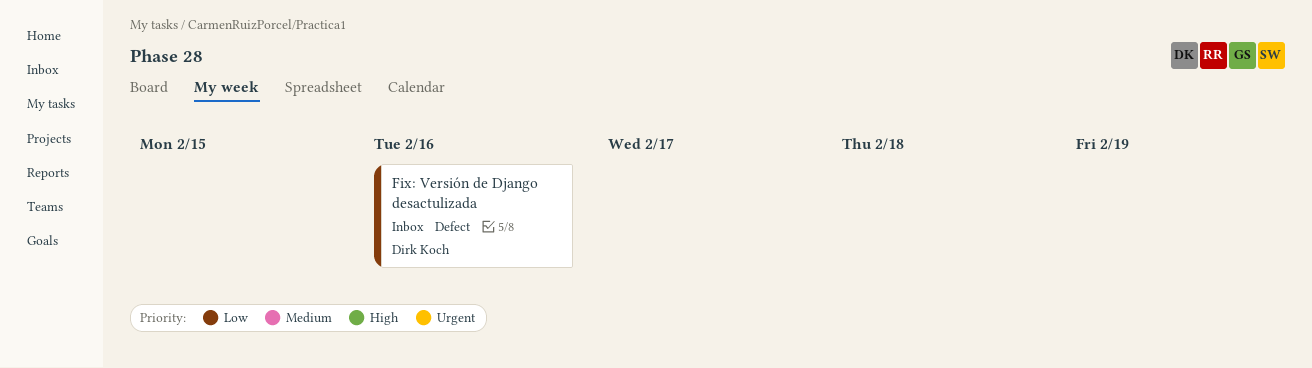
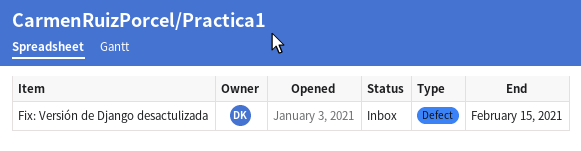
Fix: Versión de Django desactulizada, due: Feb 16 -> Feb 15

